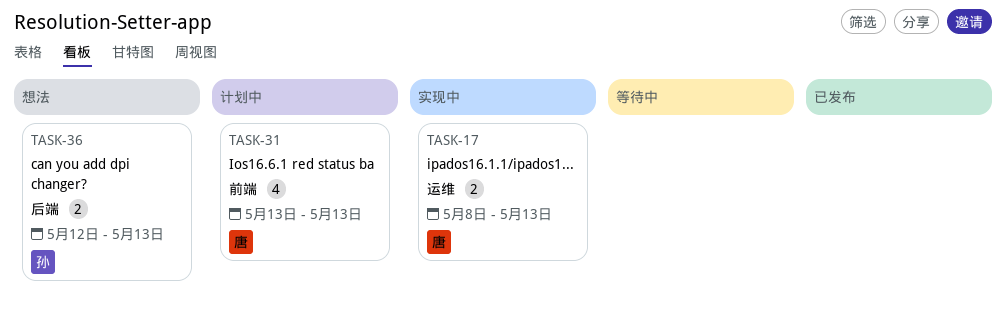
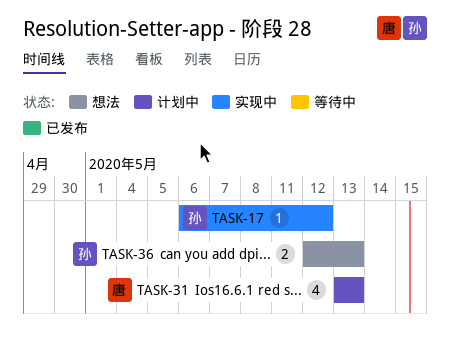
TASK-17, owner: 唐 -> 孙
TASK-17, estimate: 2 -> 1
TASK-17, start: May 8 -> May 6
TASK-17, due: May 13 -> May 12

